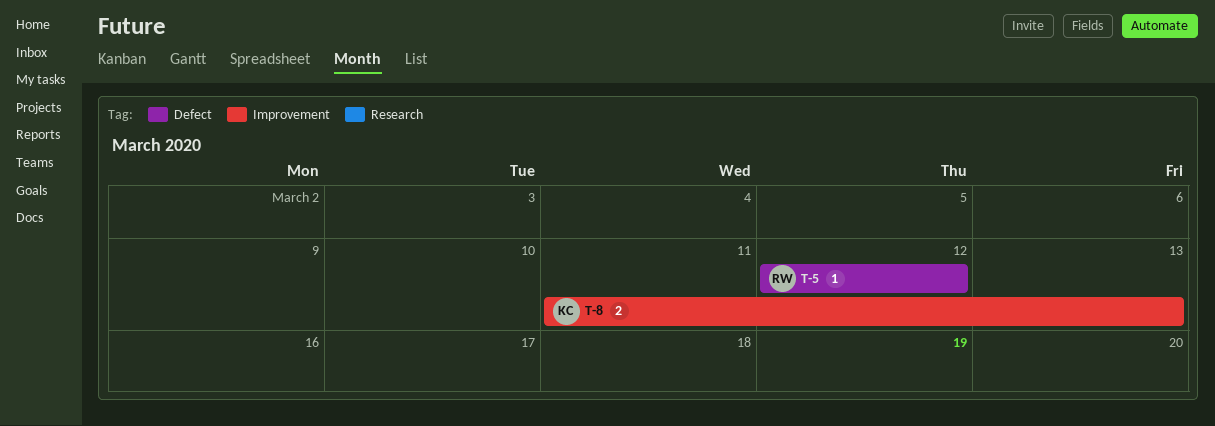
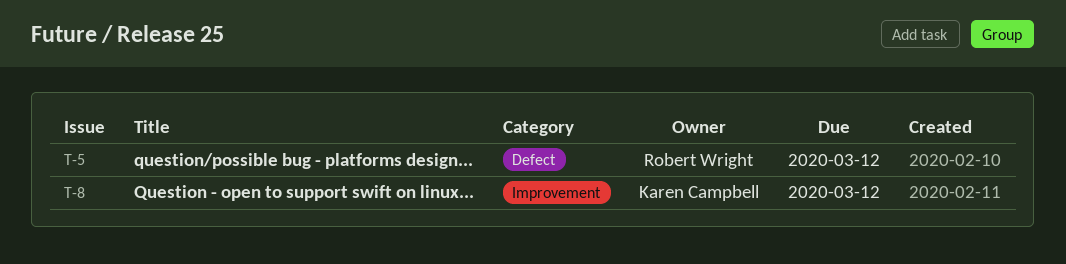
T-8, due: Mar 13 -> Mar 12

